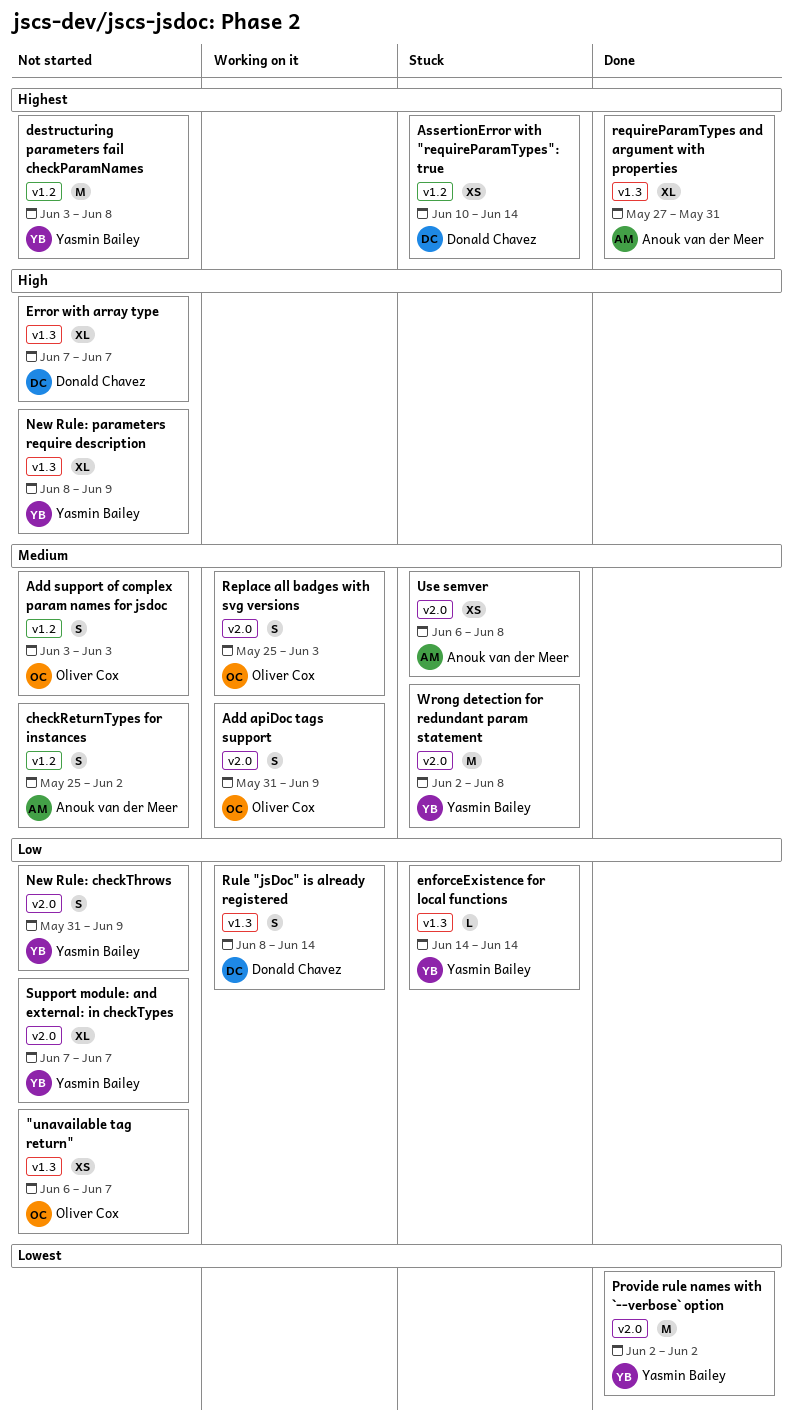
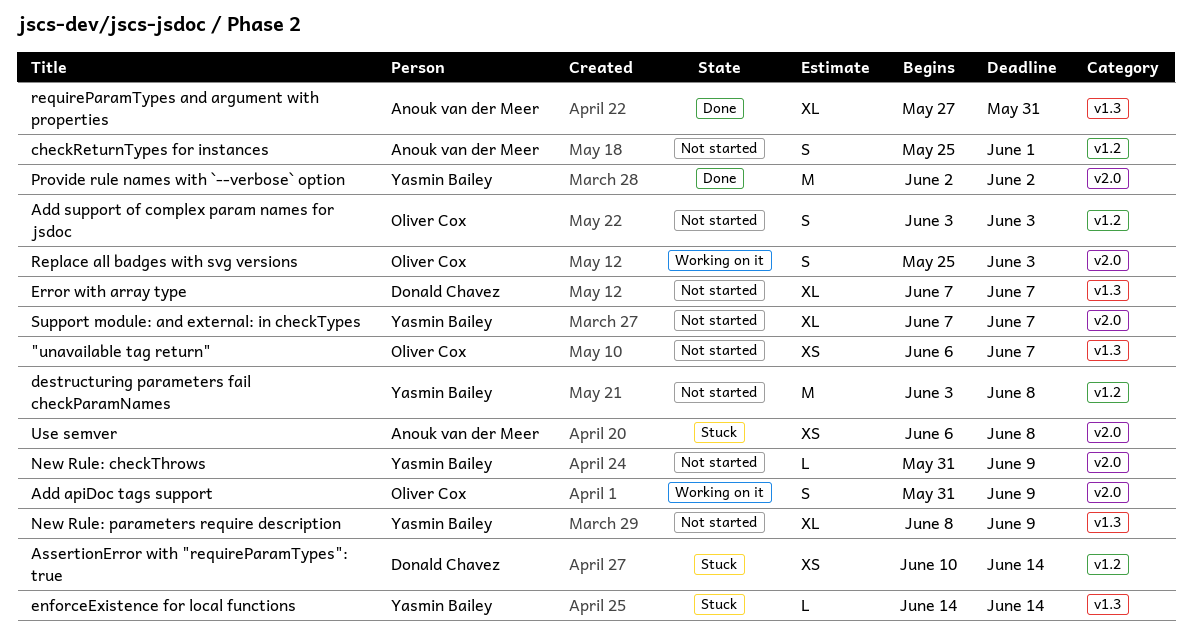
checkReturnTypes for instances, due: Jun 2 -> Jun 1
New Rule: checkThrows, estimate: S -> L
Rule "jsDoc" is already registered: present -> none
Wrong detection for redundant param statement: present -> none

